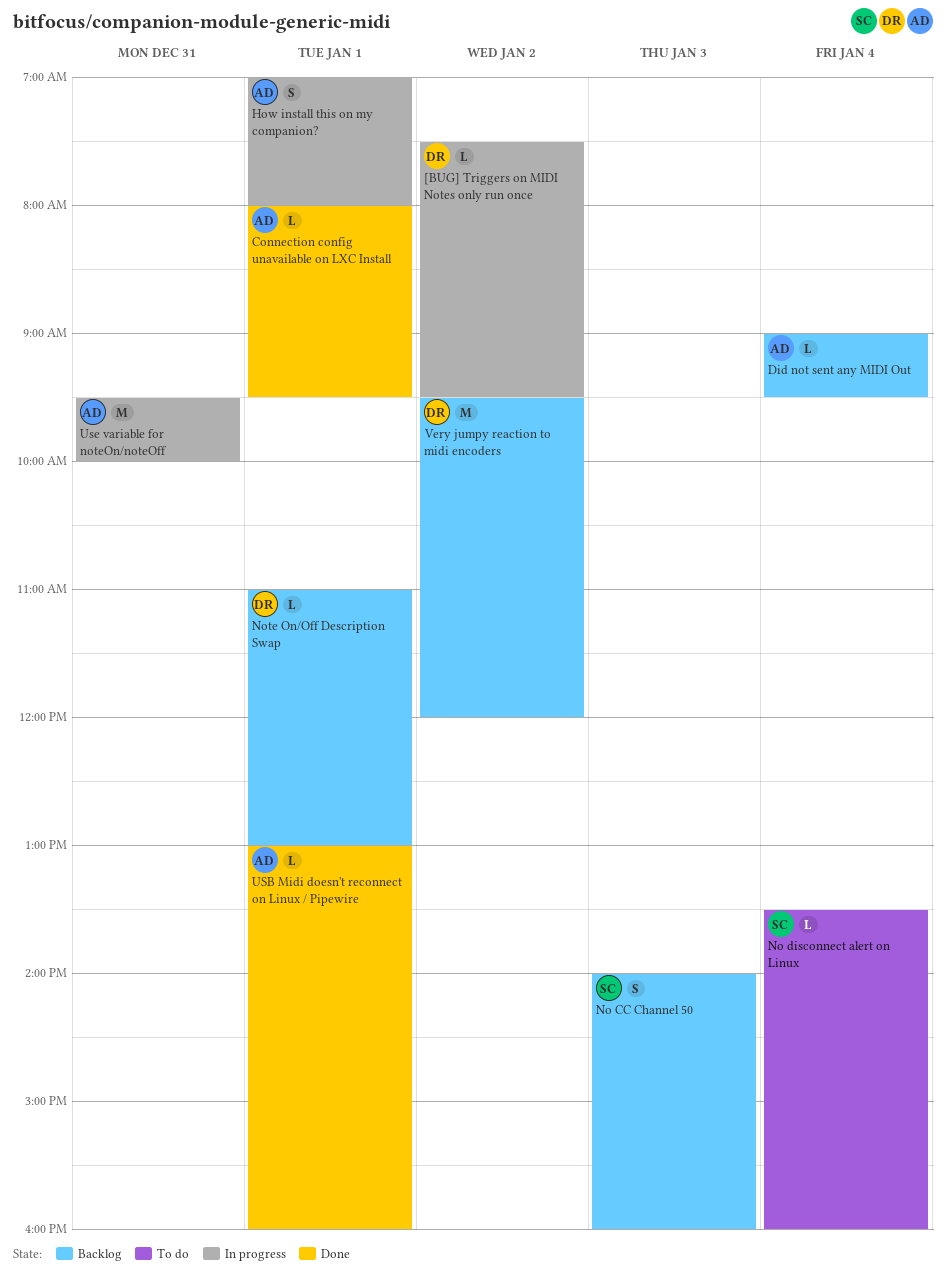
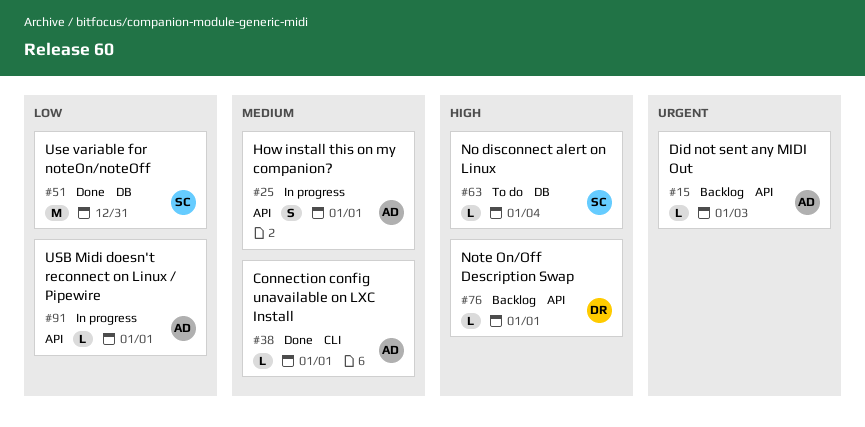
[BUG] Triggers on MIDI Notes only run once: present -> none
Did not sent any MIDI Out, day: Jan 4 -> Jan 3
No CC Channel 50: present -> none
USB Midi doesn't reconnect on Linux / Pipewire, status: Done -> In progress
Use variable for noteOn/noteOff, status: In progress -> Done
Use variable for noteOn/noteOff, owner: AD -> SC
Very jumpy reaction to midi encoders: present -> none

